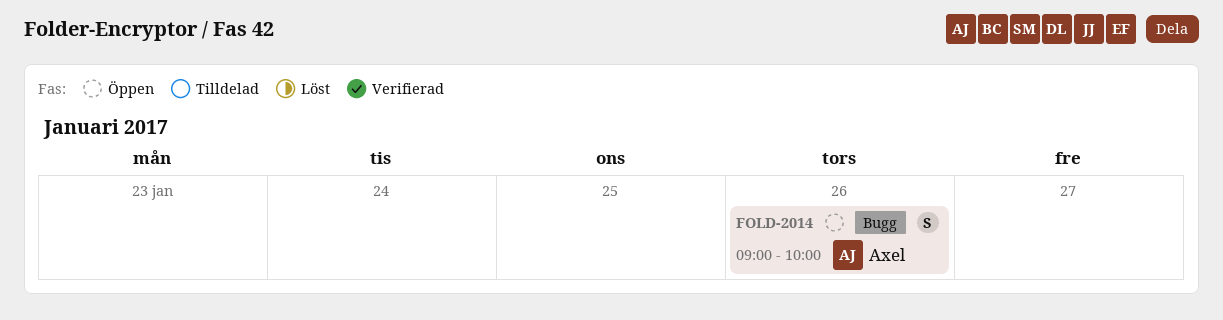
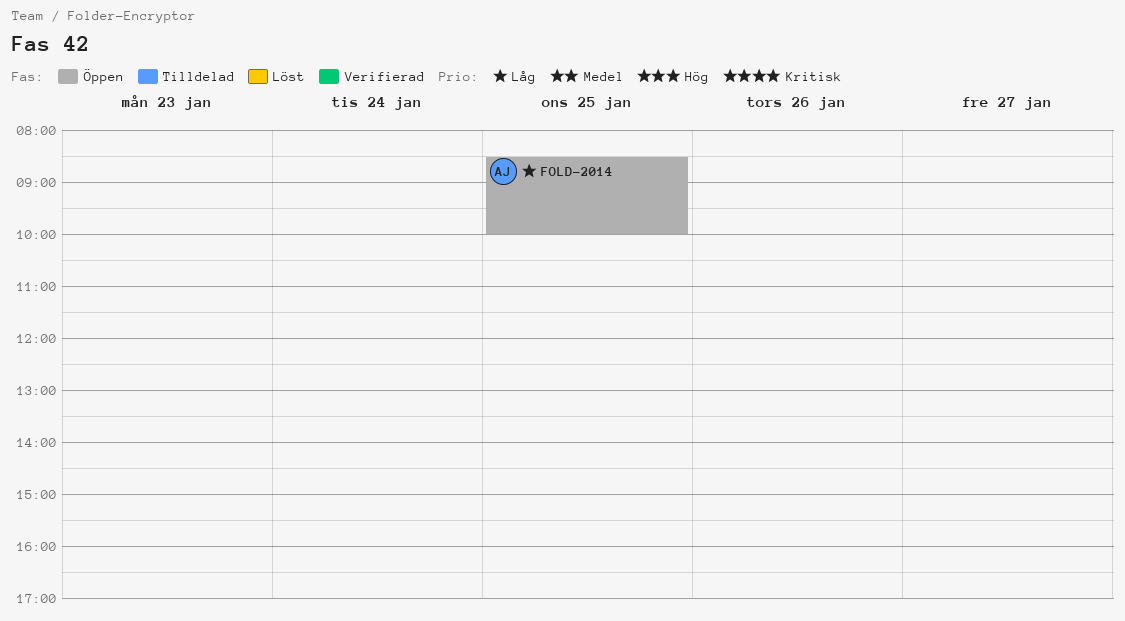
FOLD-2014, day: Jan 26 -> Jan 25
FOLD-2014, begins: 09:00 -> 08:30

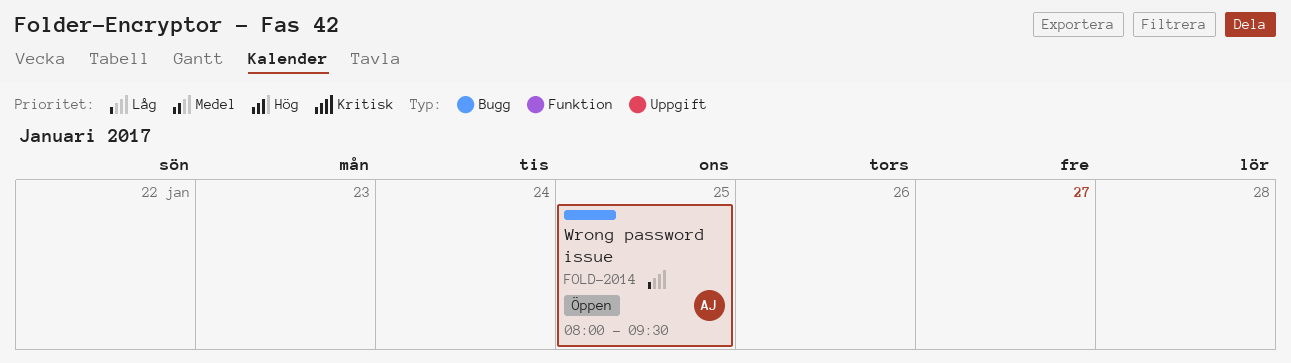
FOLD-2014, begins: 08:30 -> 08:00
FOLD-2014, ends: 10:00 -> 09:30

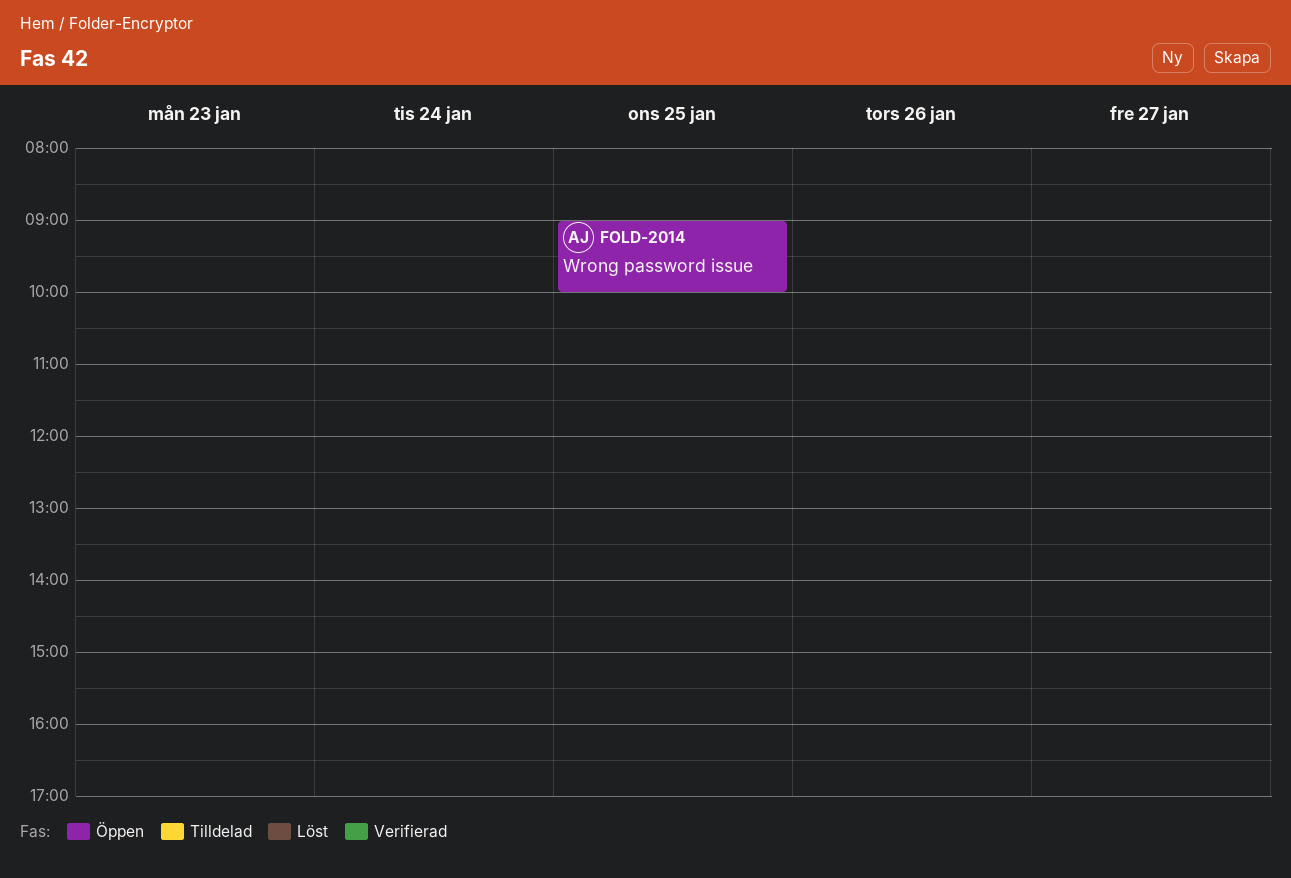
FOLD-2014, begins: 08:00 -> 09:00
FOLD-2014, ends: 09:30 -> 10:00

